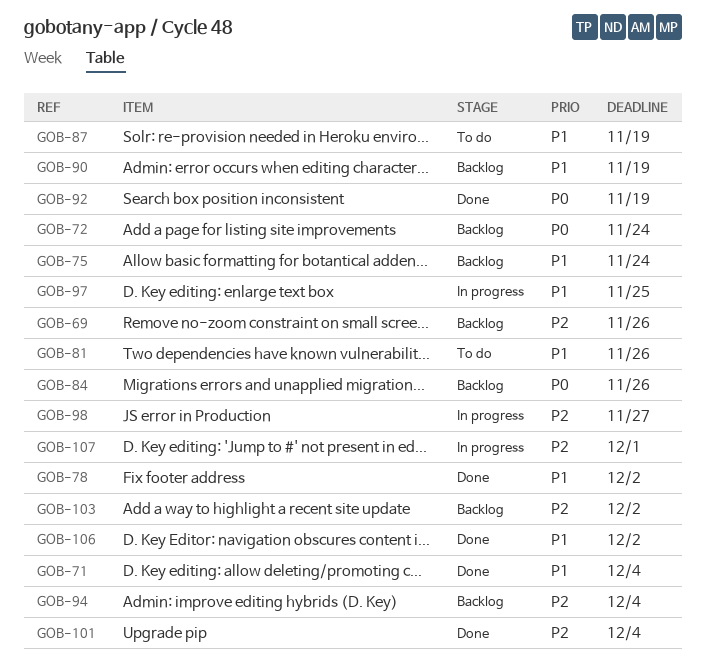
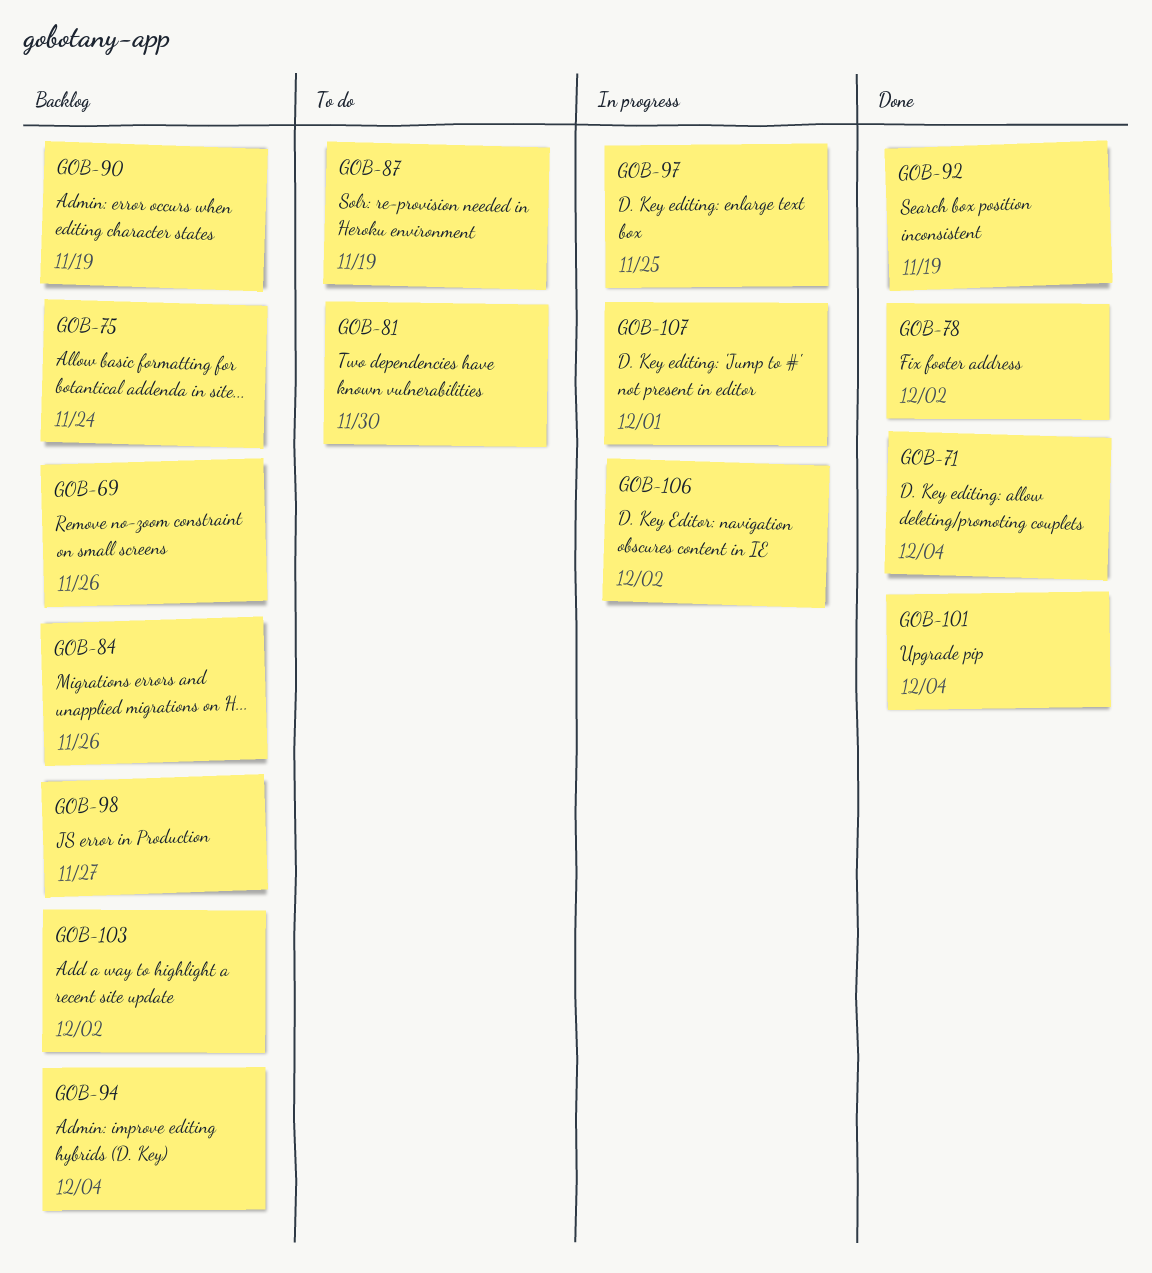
GOB-72: present -> none
GOB-81, due: Nov 26 -> Nov 30
GOB-98, status: In progress -> Backlog
GOB-106, status: Done -> In progress

